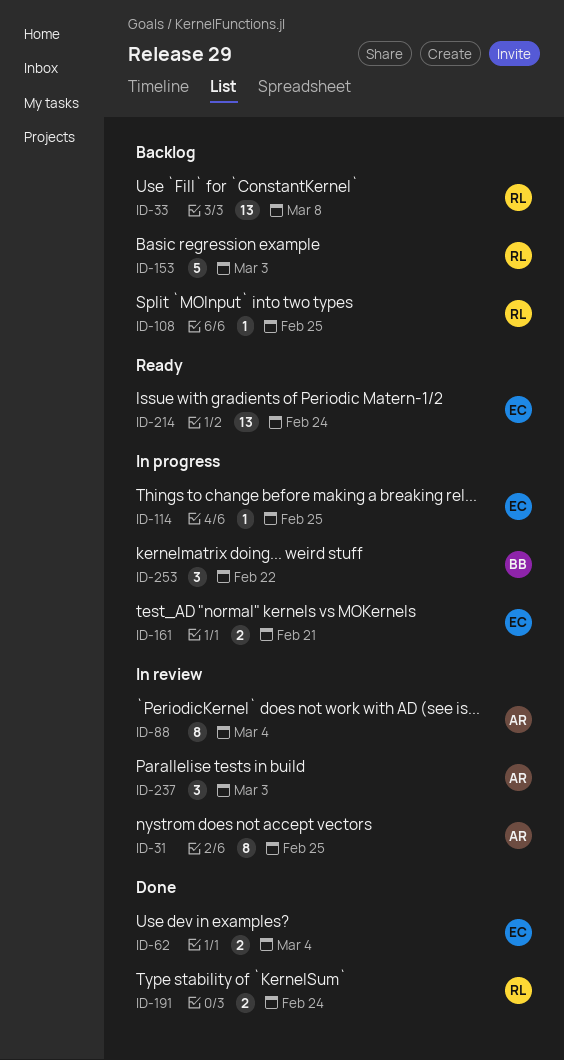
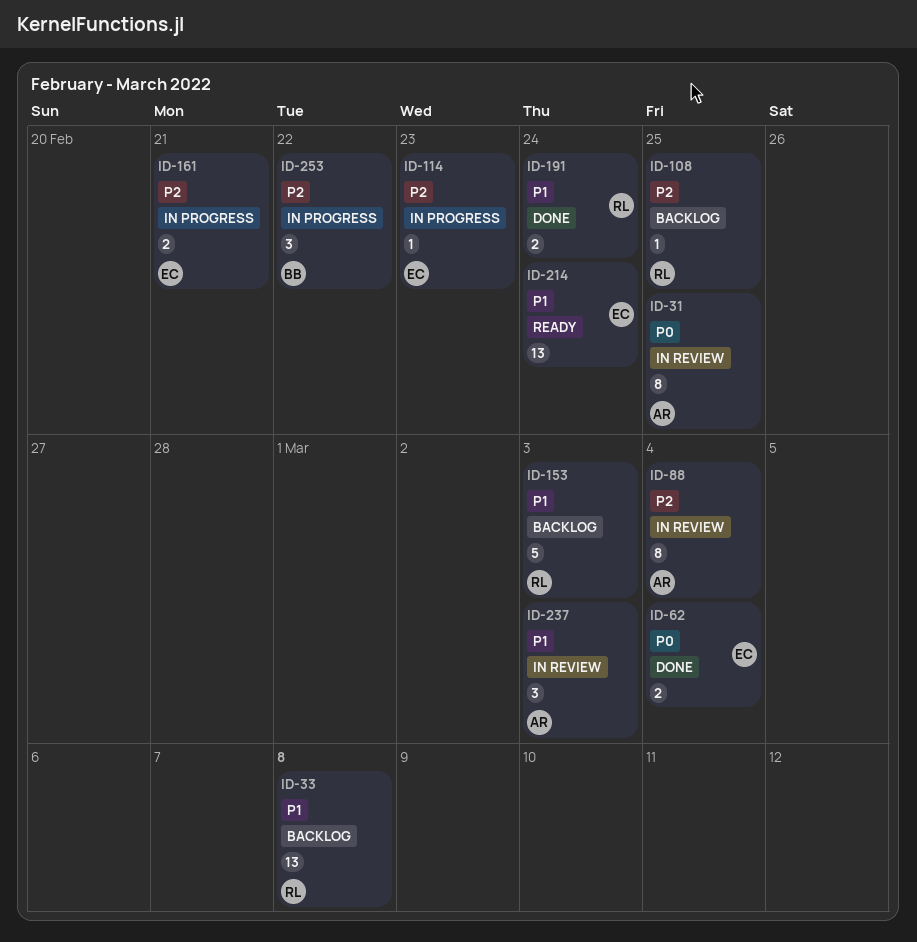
ID-114, due: Feb 25 -> Feb 23

